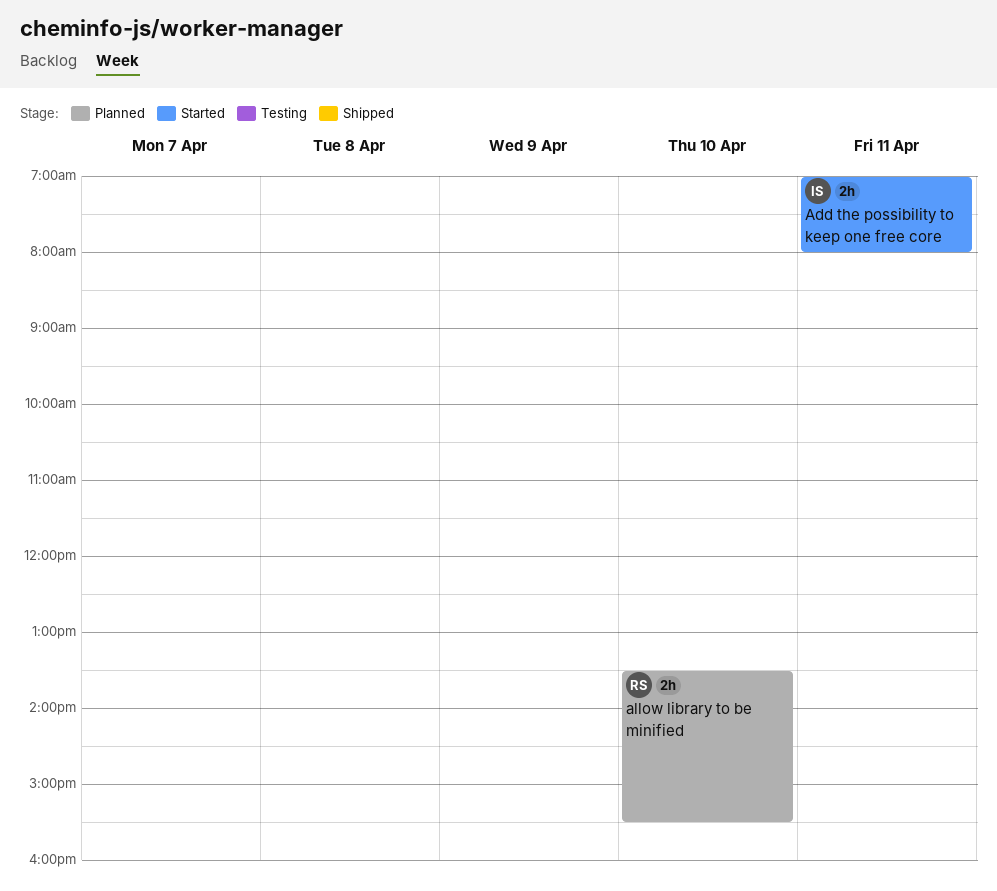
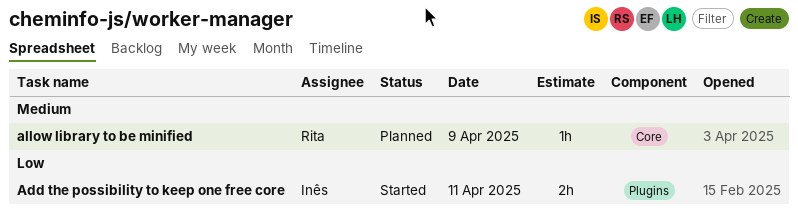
allow library to be minified, estimate: 2h -> 1h
allow library to be minified, day: Apr 10 -> Apr 9

